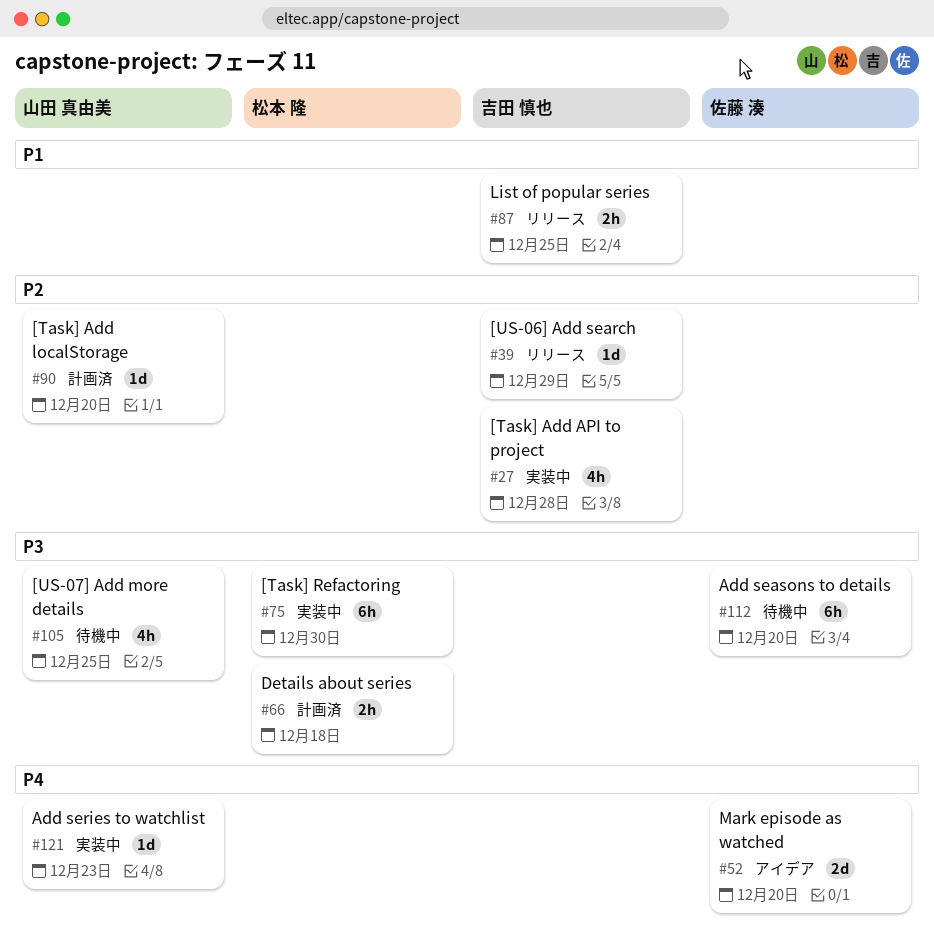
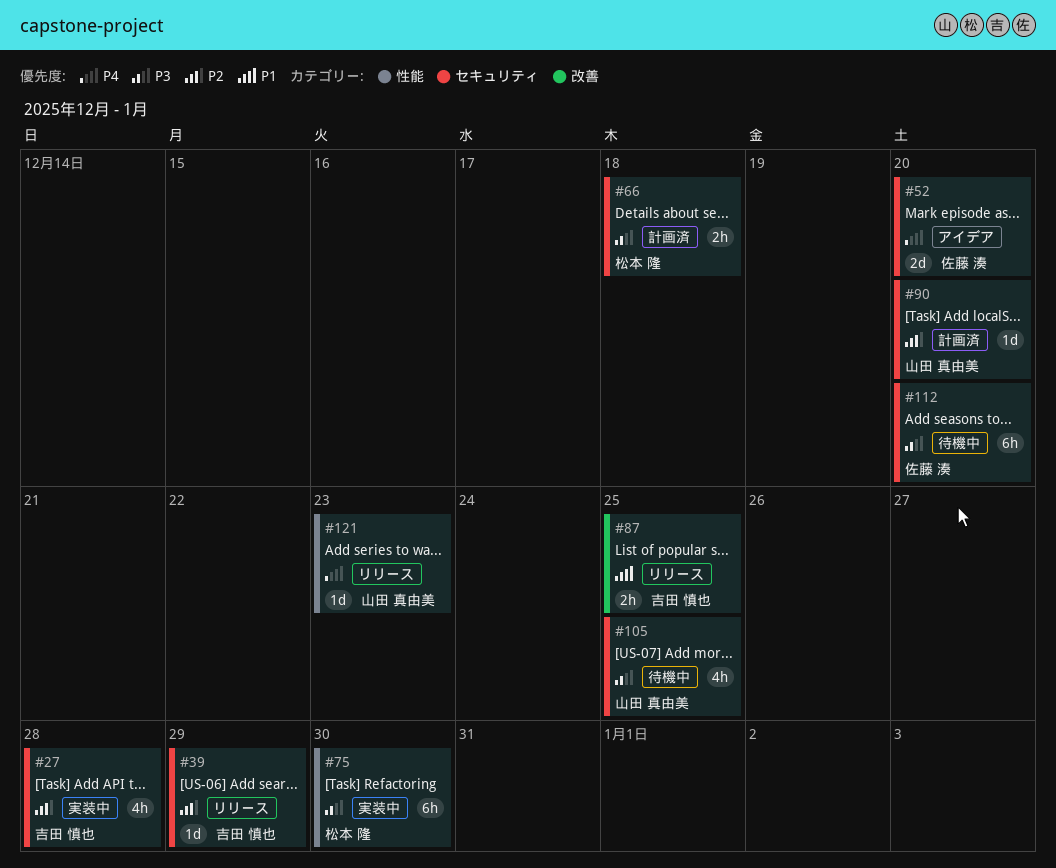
#121, status: 実装中 -> リリース

